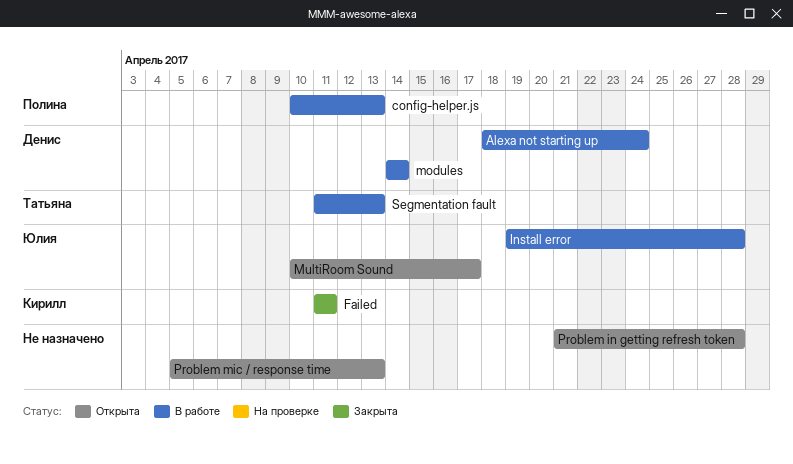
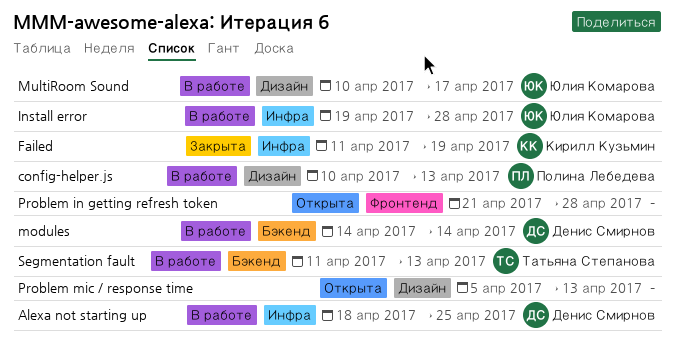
Alexa not starting up, due: Apr 24 -> Apr 25
Failed, due: Apr 11 -> Apr 19
MultiRoom Sound, status: Открыта -> В работе

